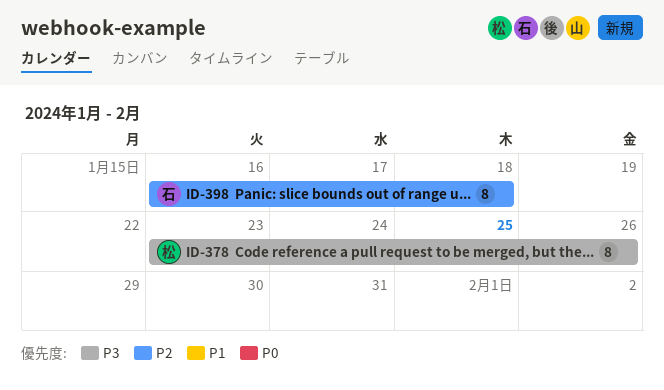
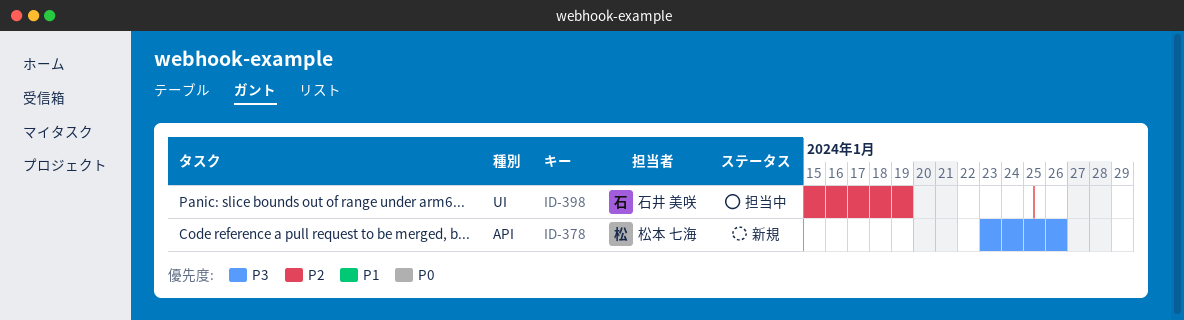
ID-398, start: Jan 16 -> Jan 15
ID-398, due: Jan 18 -> Jan 19

